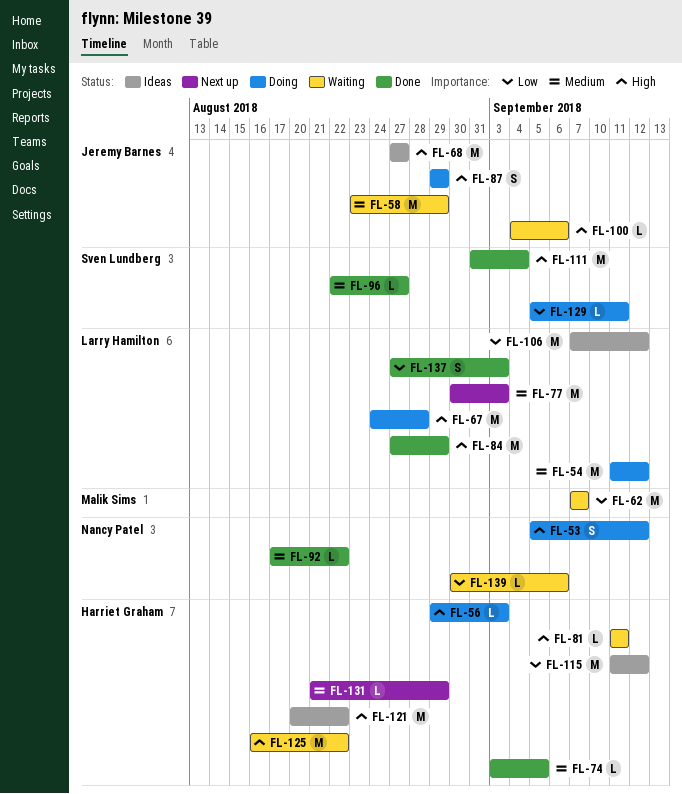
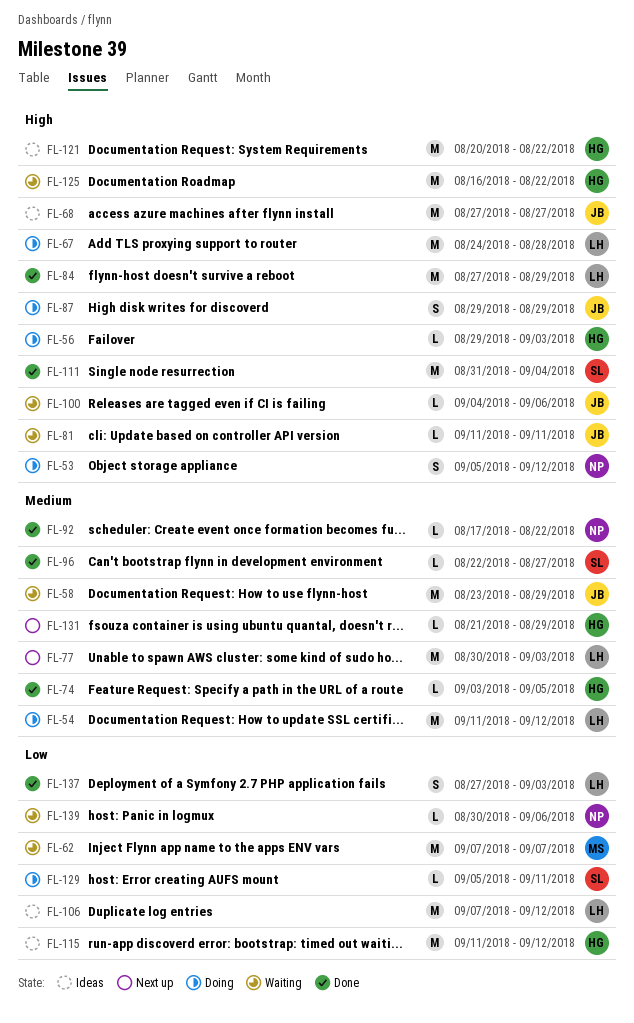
FL-81, owner: Harriet Graham -> Jeremy Barnes

